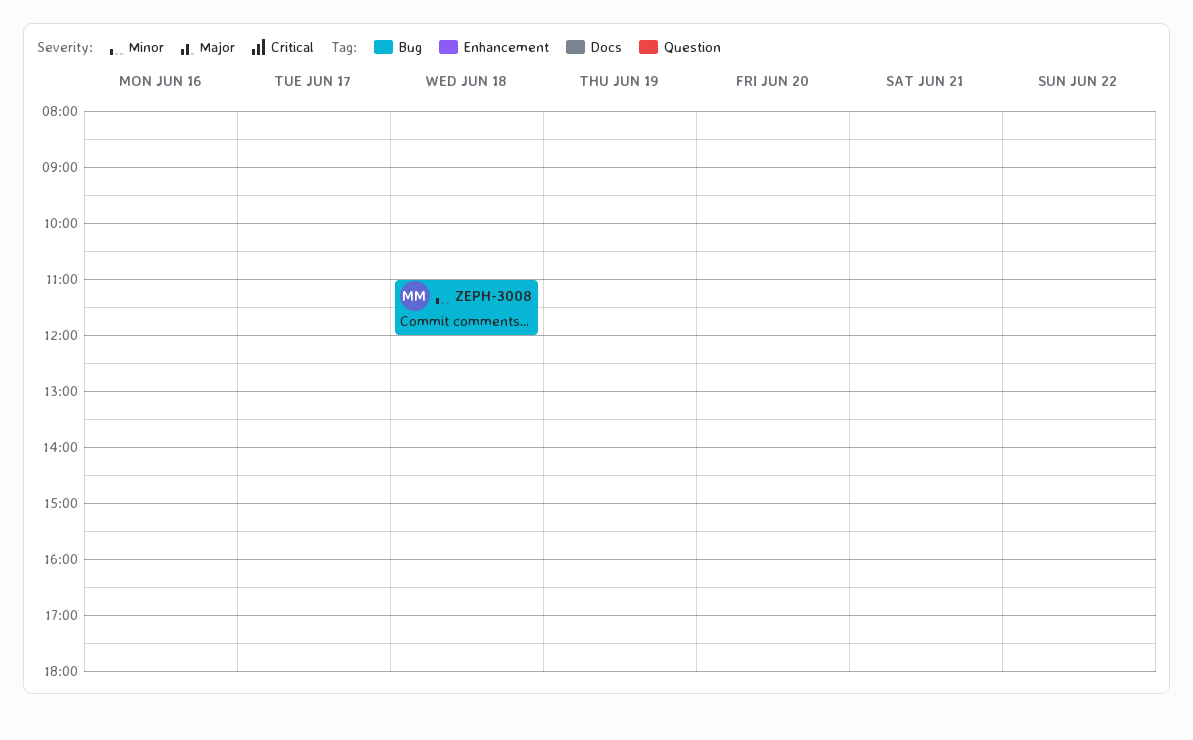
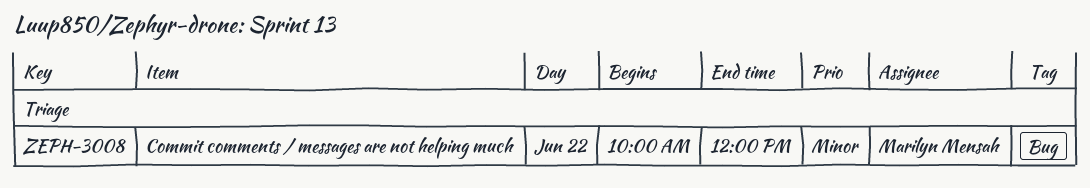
ZEPH-3008, day: Jun 18 -> Jun 22
ZEPH-3008, begins: 11:00 -> 10:00

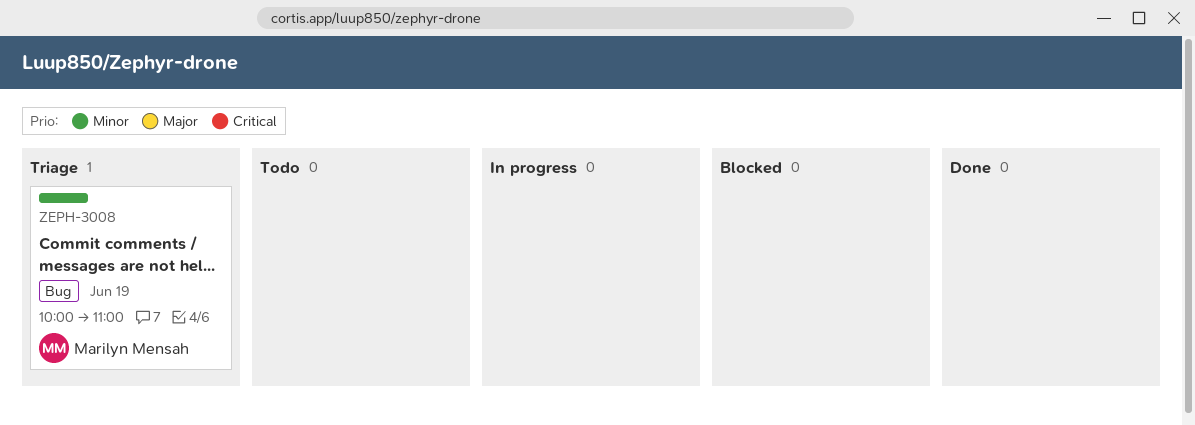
ZEPH-3008, day: Jun 22 -> Jun 19
ZEPH-3008, ends: 12:00 -> 11:00

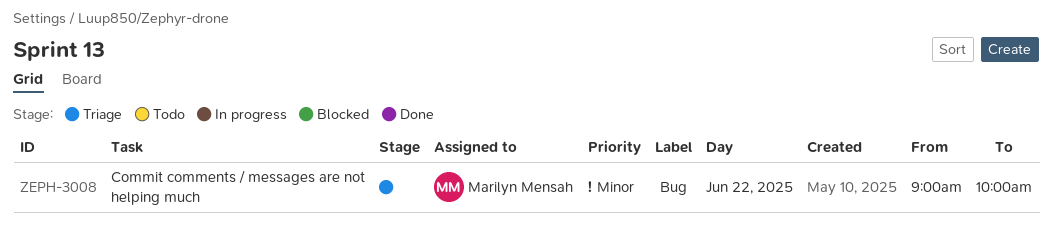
ZEPH-3008, day: Jun 19 -> Jun 22
ZEPH-3008, begins: 10:00 -> 09:00
ZEPH-3008, ends: 11:00 -> 10:00

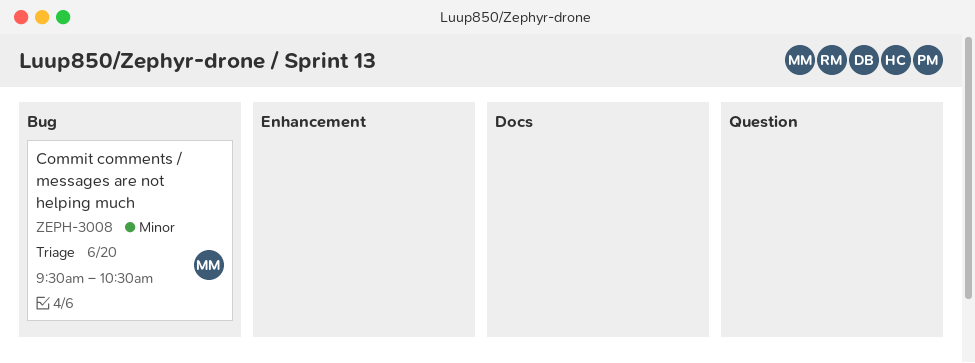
ZEPH-3008, day: Jun 22 -> Jun 20
ZEPH-3008, begins: 09:00 -> 09:30
ZEPH-3008, ends: 10:00 -> 10:30

